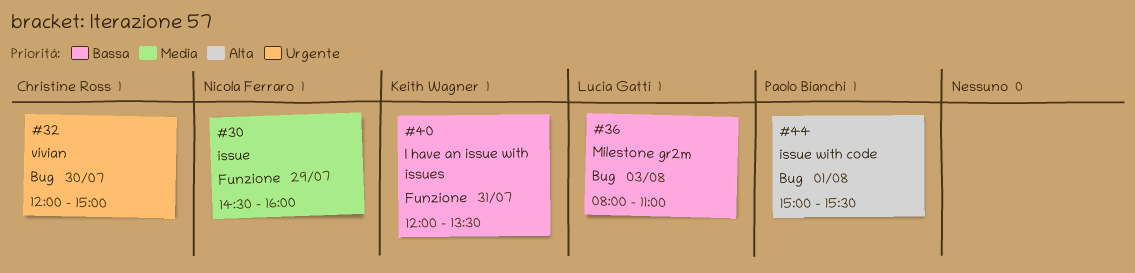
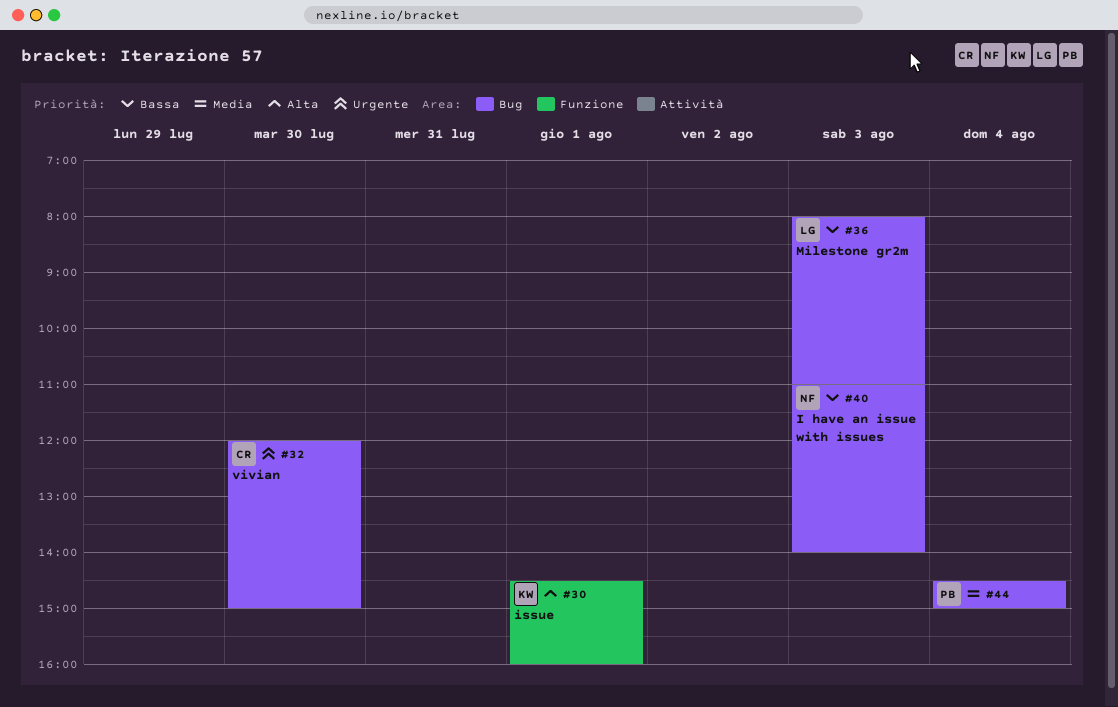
#30, owner: Nicola Ferraro -> Keith Wagner
#30, priority: Media -> Alta
#30, day: Jul 29 -> Aug 1
#40, owner: Keith Wagner -> Nicola Ferraro
#40, label: Funzione -> Bug
#40, day: Jul 31 -> Aug 3
#40, begins: 12:00 -> 11:00
#40, ends: 13:30 -> 14:00
#44, priority: Alta -> Media
#44, day: Aug 1 -> Aug 4
#44, begins: 15:00 -> 14:30
#44, ends: 15:30 -> 15:00

